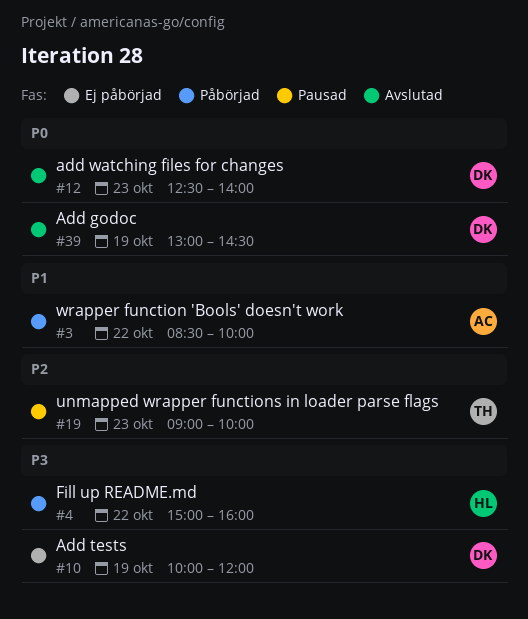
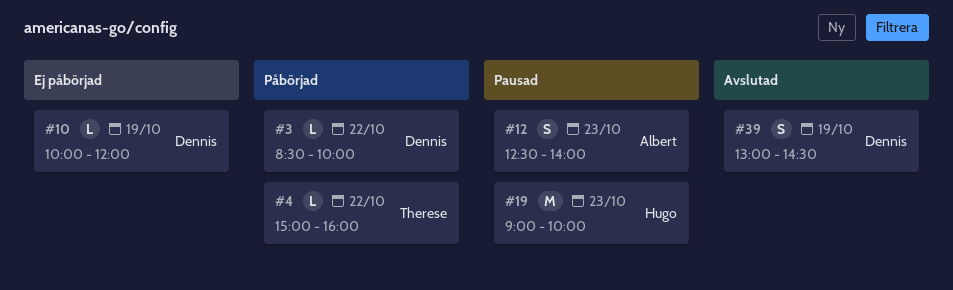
#3, owner: Albert -> Dennis
#4, owner: Hugo -> Therese
#12, status: Avslutad -> Pausad
#12, owner: Dennis -> Albert
#19, owner: Therese -> Hugo

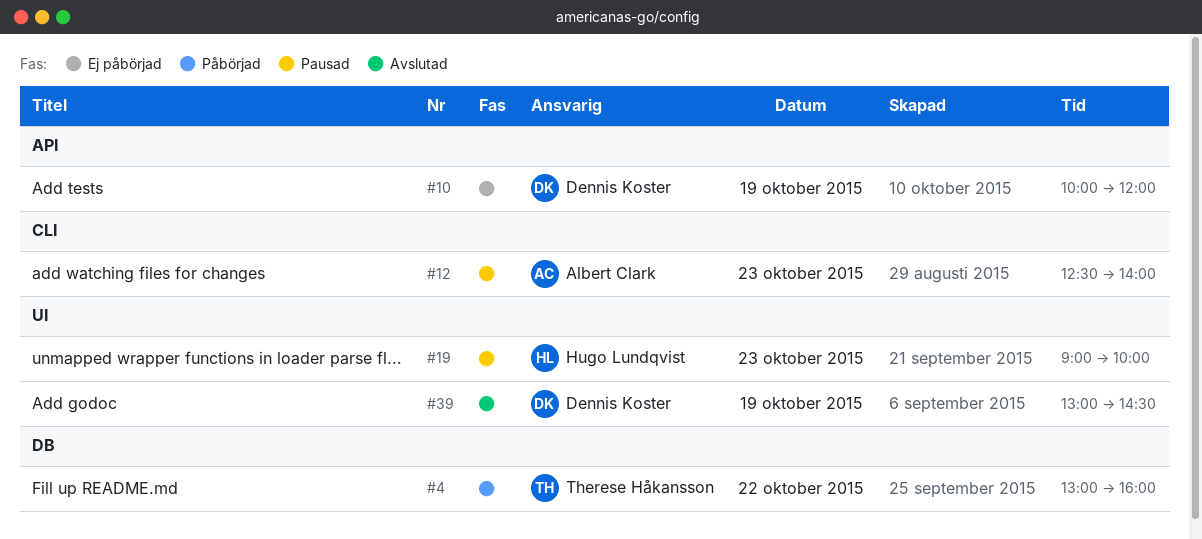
#3: present -> none
#4, begins: 15:00 -> 13:00

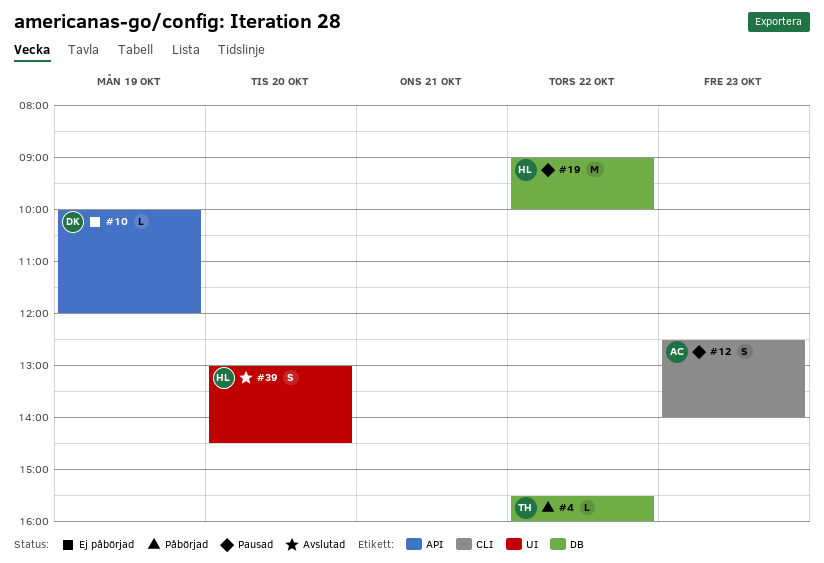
#4, begins: 13:00 -> 15:30
#19, label: UI -> DB
#19, day: Oct 23 -> Oct 22
#39, owner: Dennis Koster -> Hugo Lundqvist
#39, day: Oct 19 -> Oct 20

